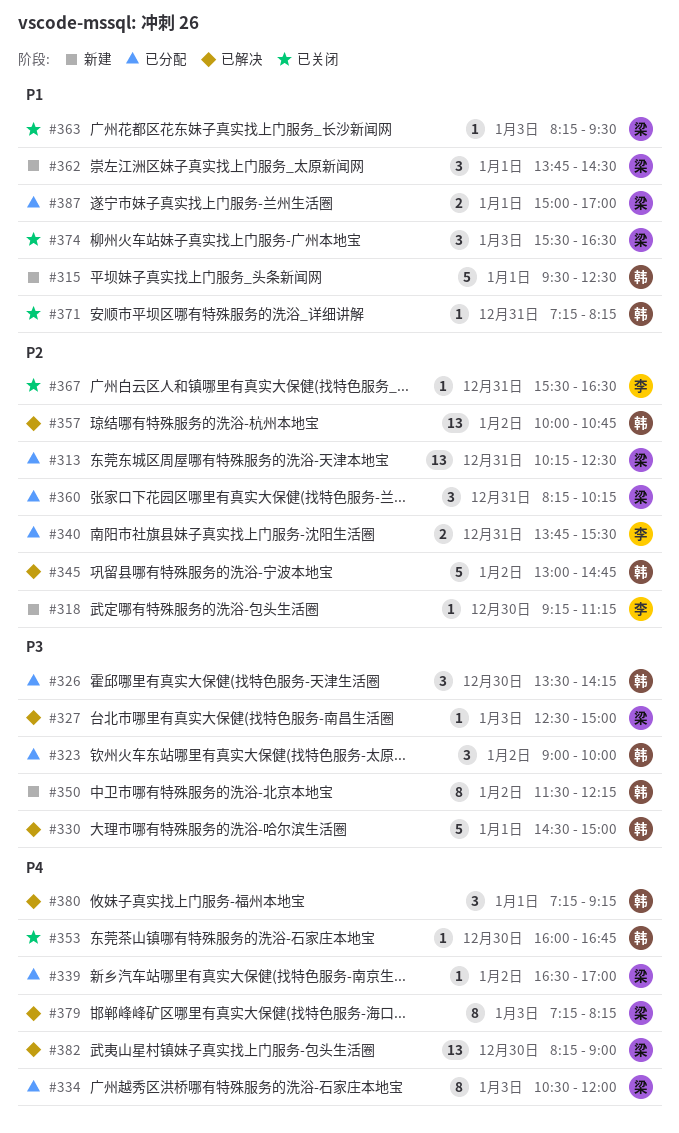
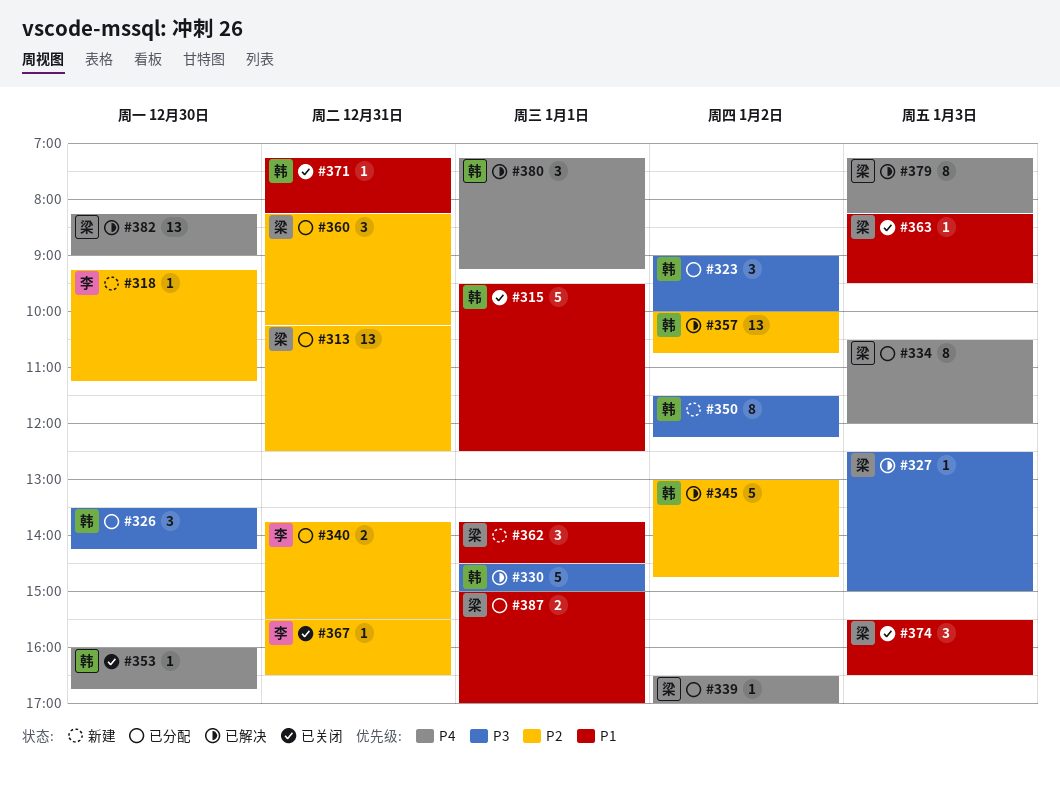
#315, status: 新建 -> 已关闭

